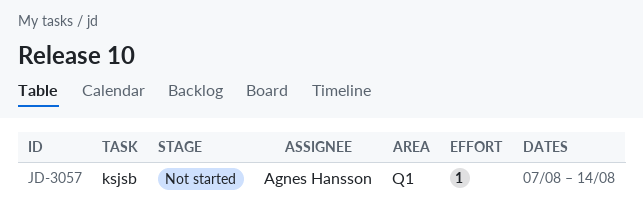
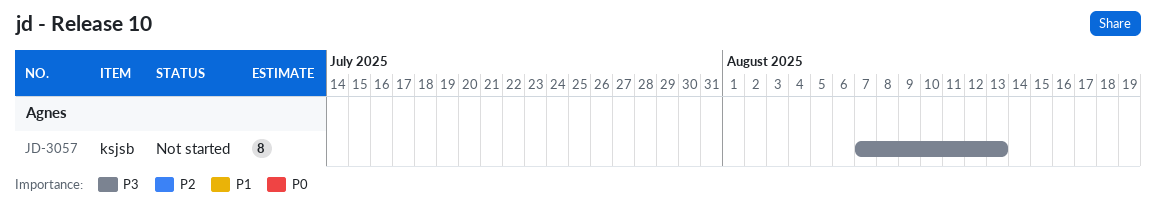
JD-3057, estimate: 1 -> 8
JD-3057, due: Aug 14 -> Aug 13

